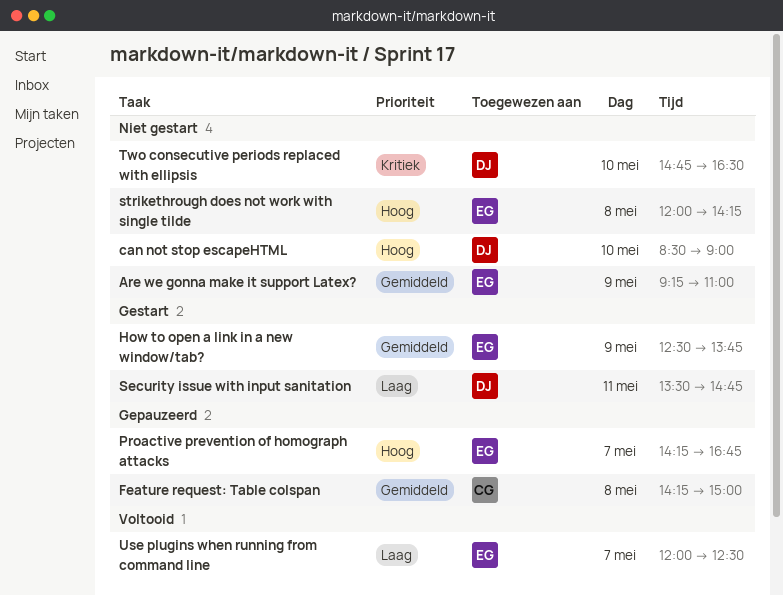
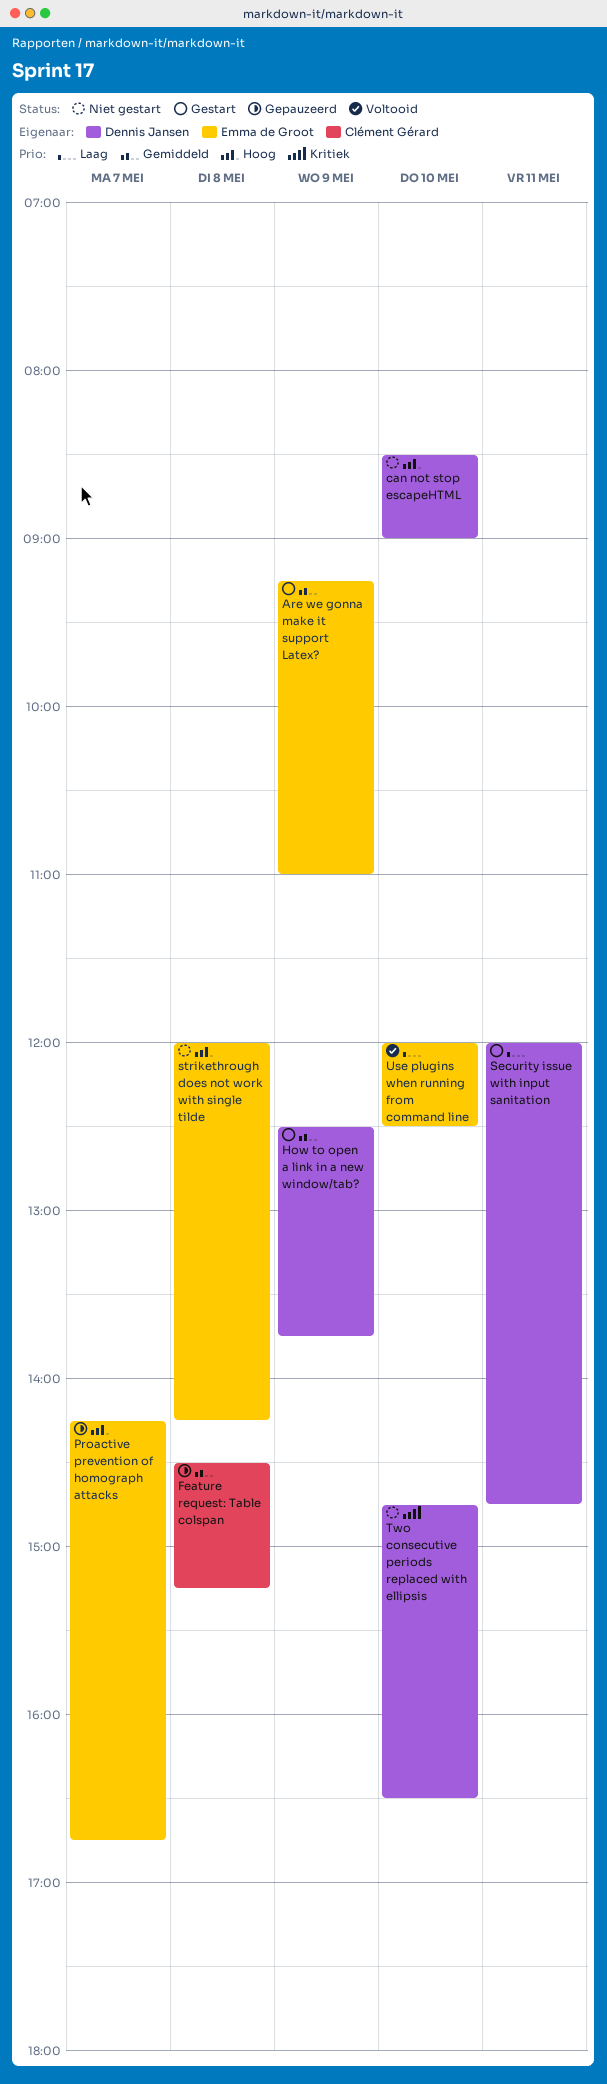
Are we gonna make it support Latex?, status: Niet gestart -> Gestart
Feature request: Table colspan, begins: 14:15 -> 14:30
Feature request: Table colspan, ends: 15:00 -> 15:15
How to open a link in a new window/tab?, owner: Emma de Groot -> Dennis Jansen
Security issue with input sanitation, begins: 13:30 -> 12:00
Use plugins when running from command line, day: May 7 -> May 10

